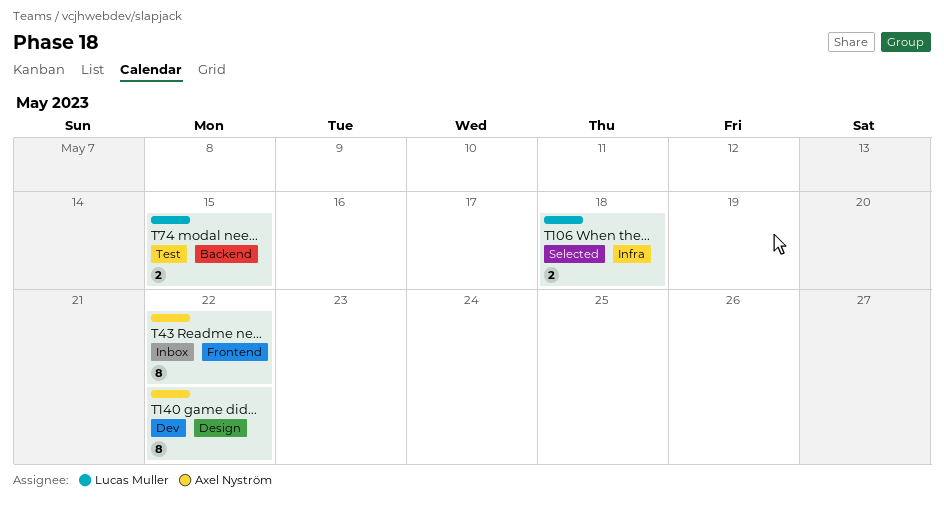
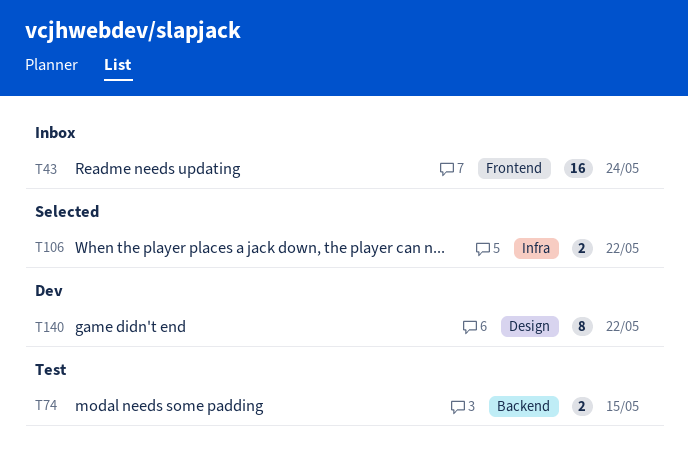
T43, estimate: 8 -> 16
T43, due: May 22 -> May 24
T106, due: May 18 -> May 22

